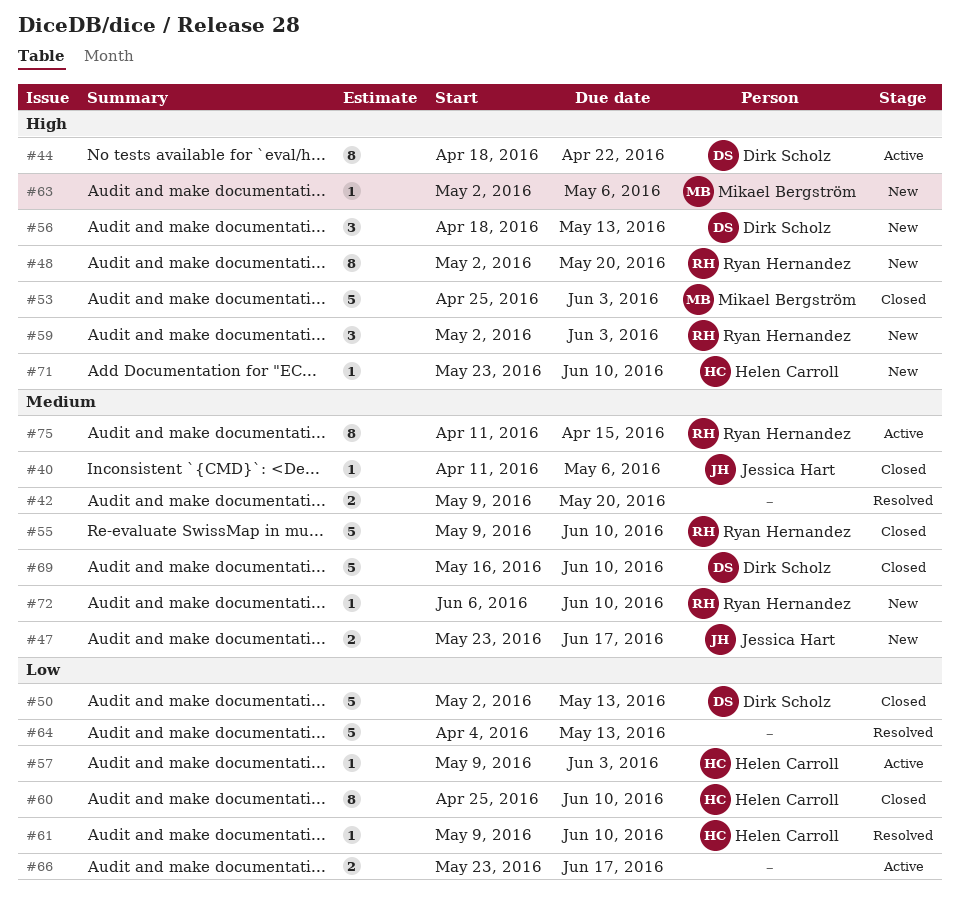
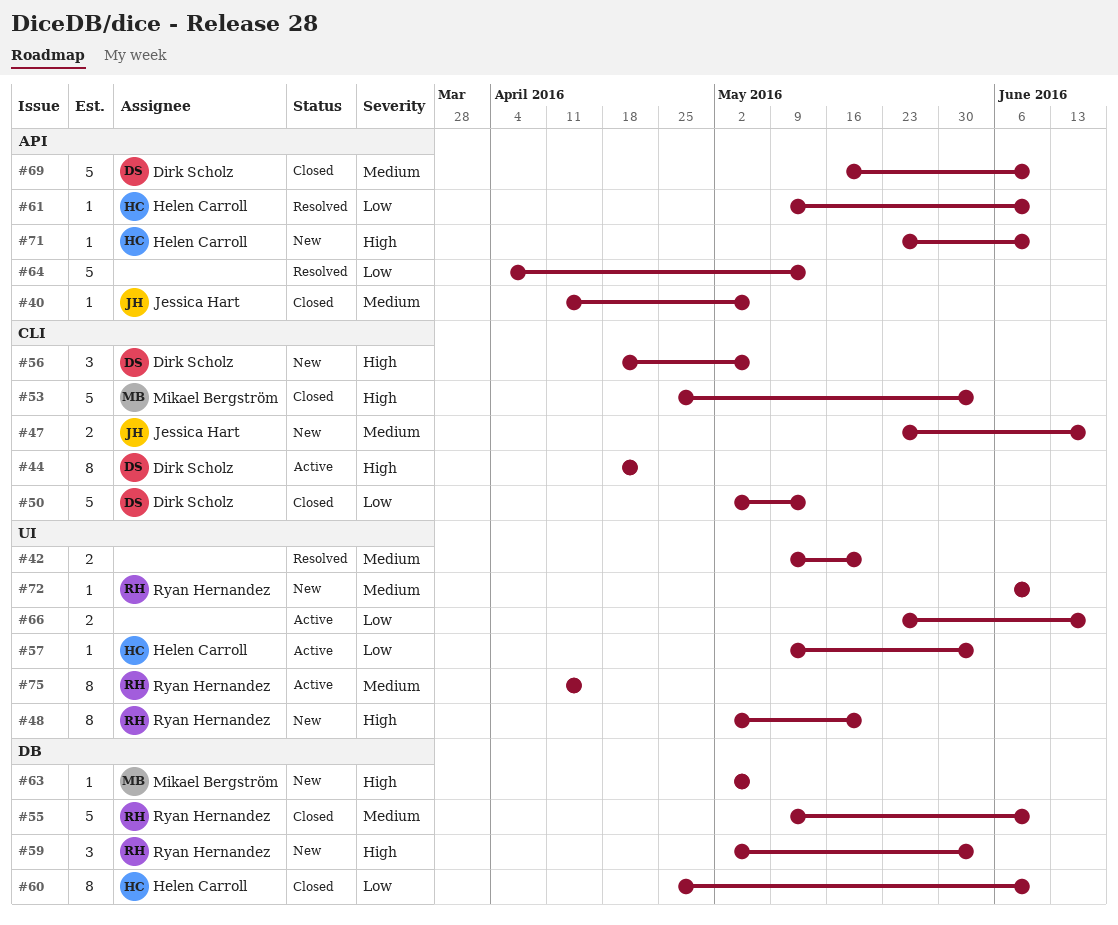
#56, due: May 13 -> May 6

